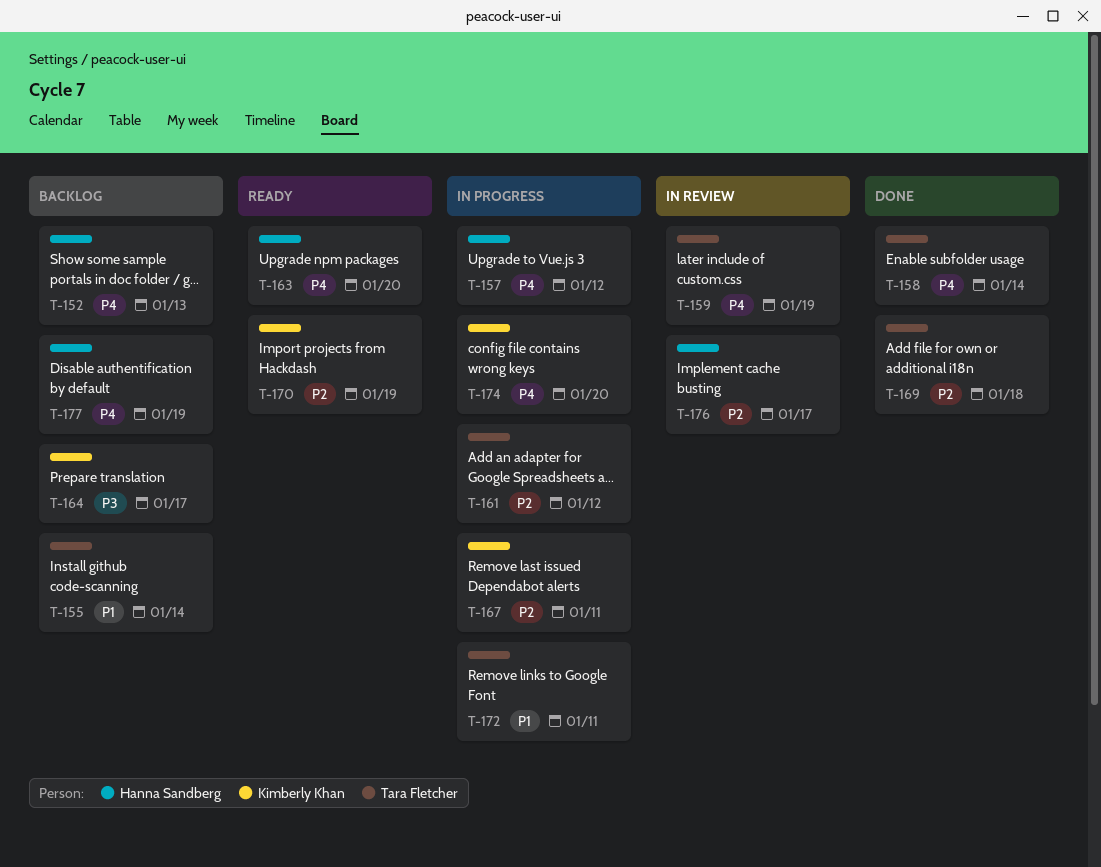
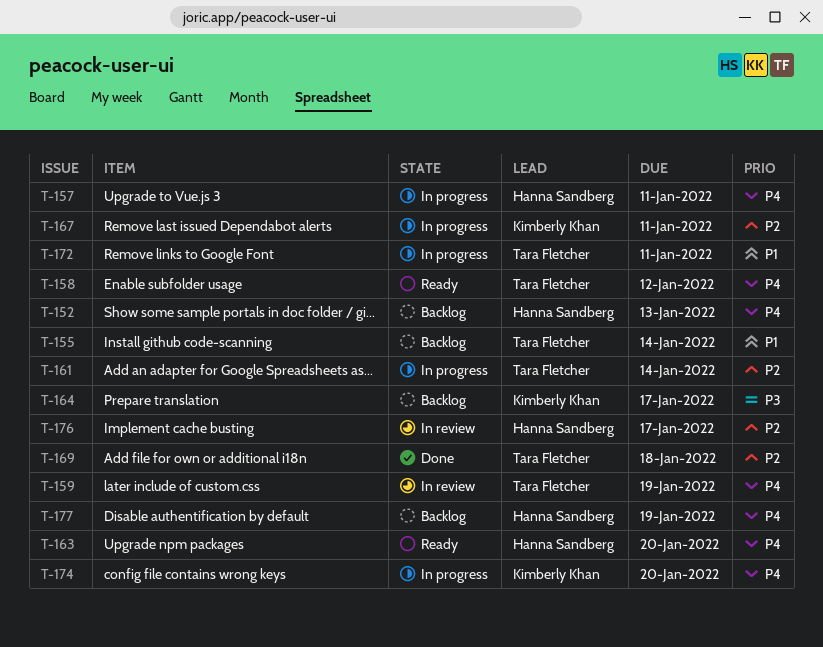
T-157, due: Jan 12 -> Jan 11
T-158, status: Done -> Ready
T-158, due: Jan 14 -> Jan 12
T-161, due: Jan 12 -> Jan 14
T-170: present -> none

